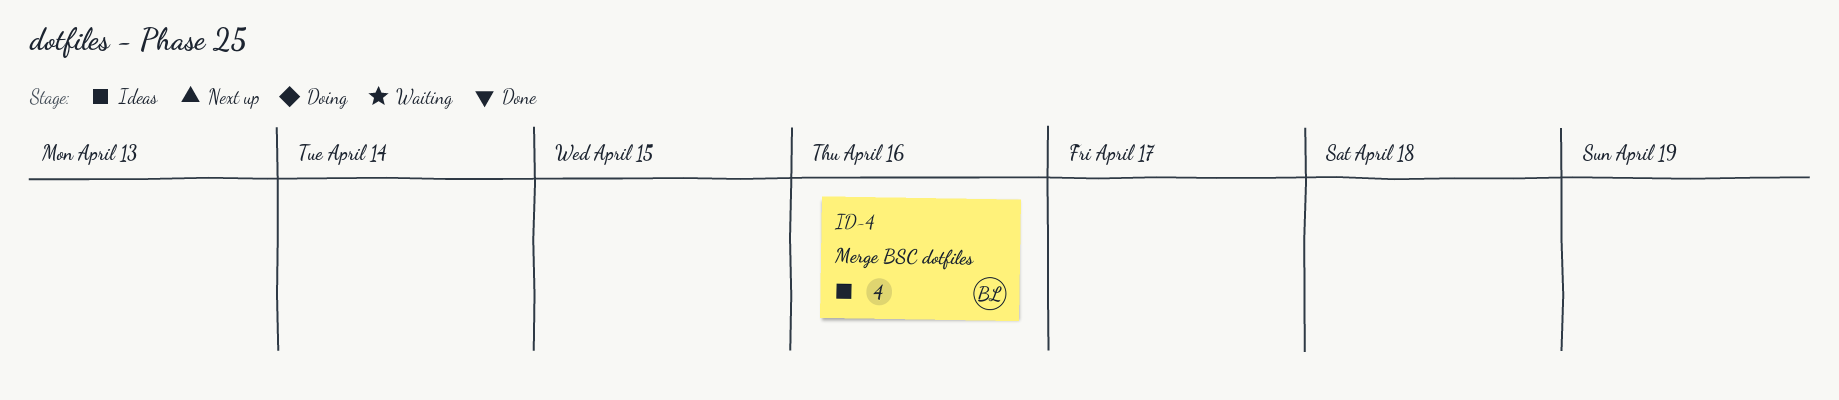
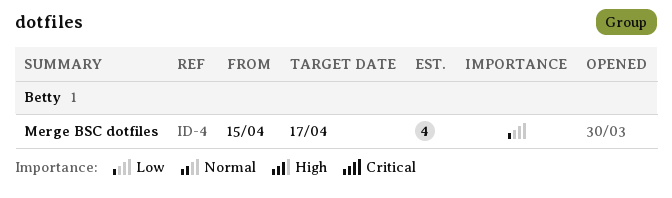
ID-4, due: Apr 16 -> Apr 17

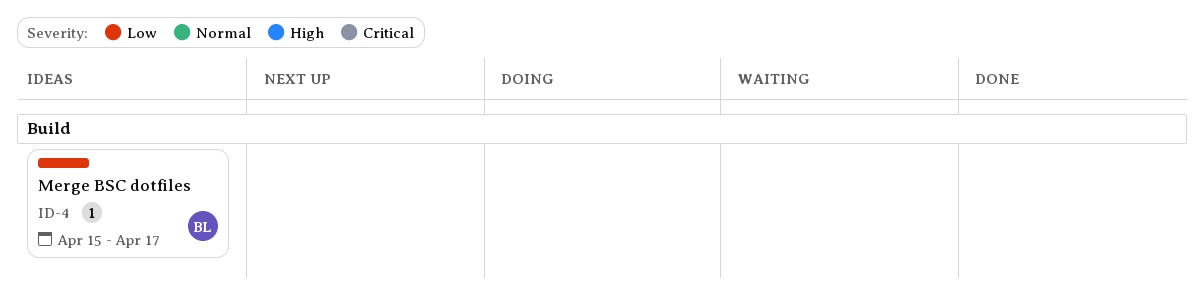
ID-4, estimate: 4 -> 1

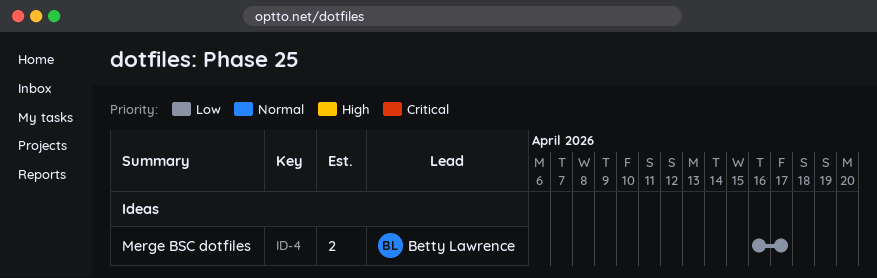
ID-4, estimate: 1 -> 2
ID-4, start: Apr 15 -> Apr 16

